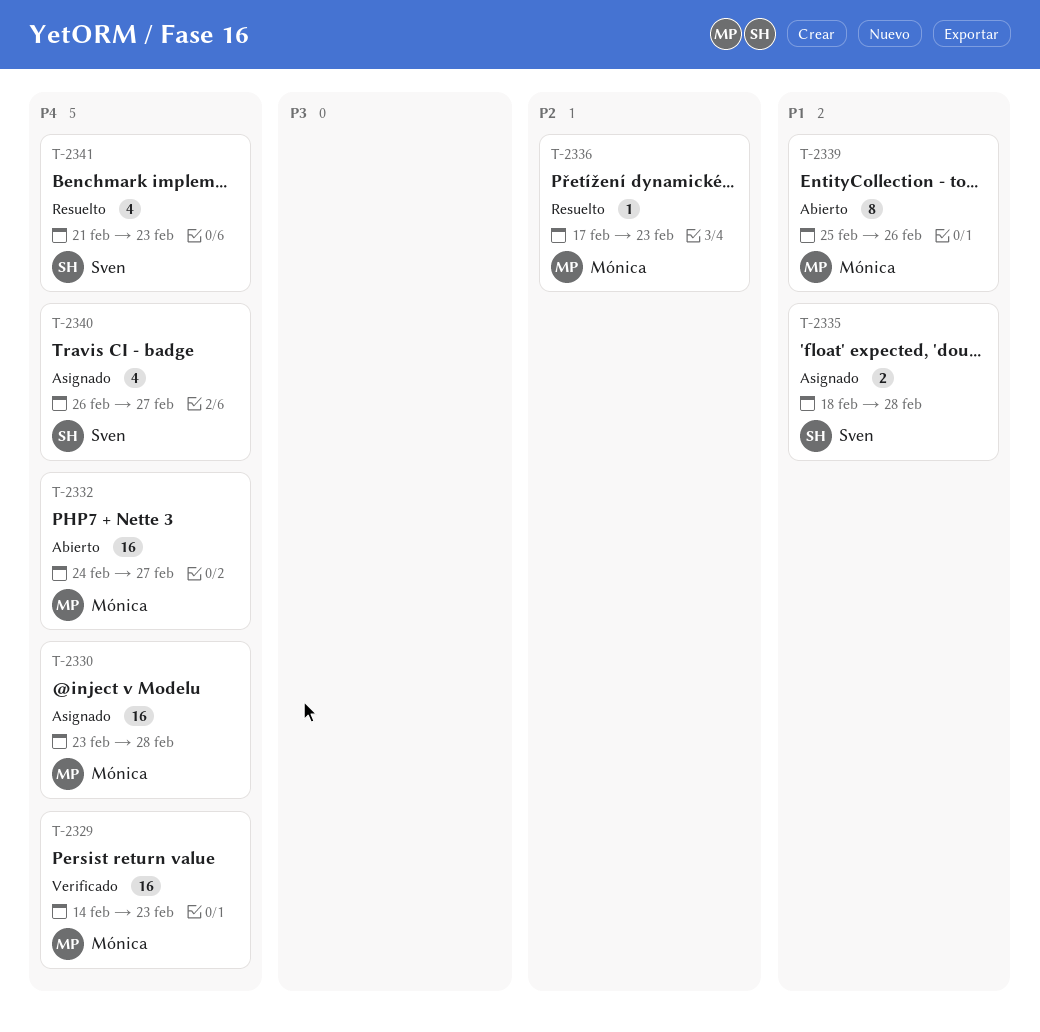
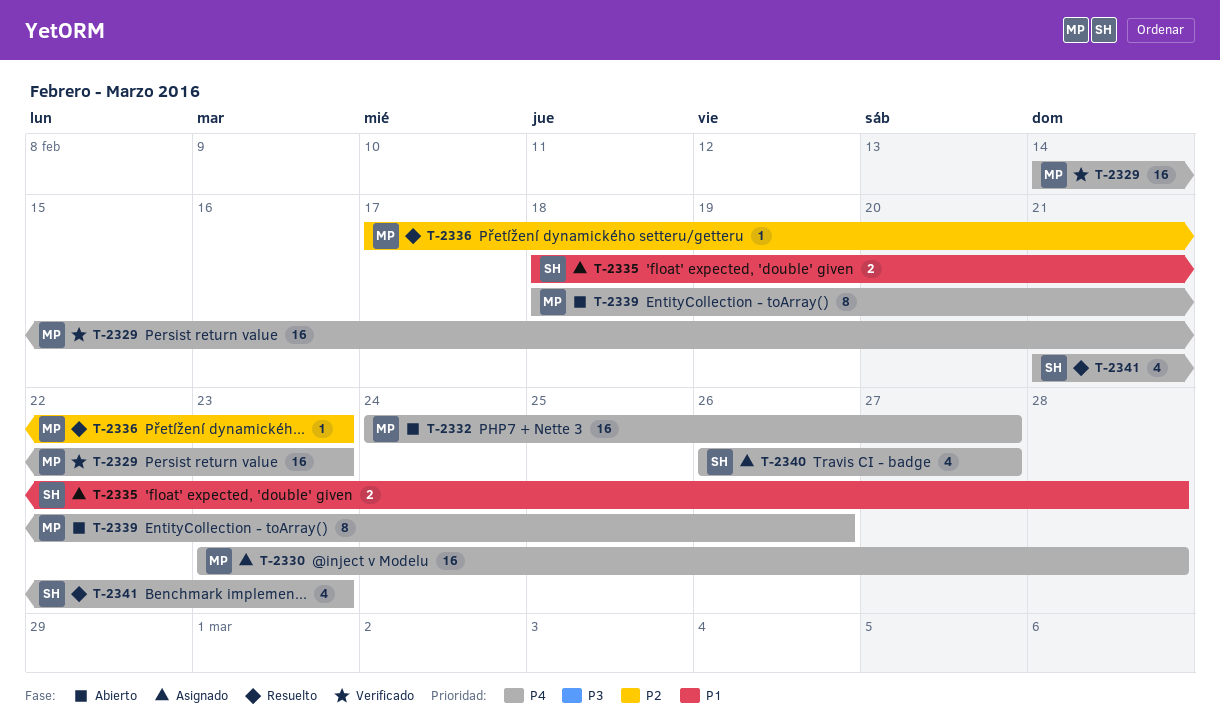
T-2339, priority: P1 -> P4
T-2339, start: Feb 25 -> Feb 18

